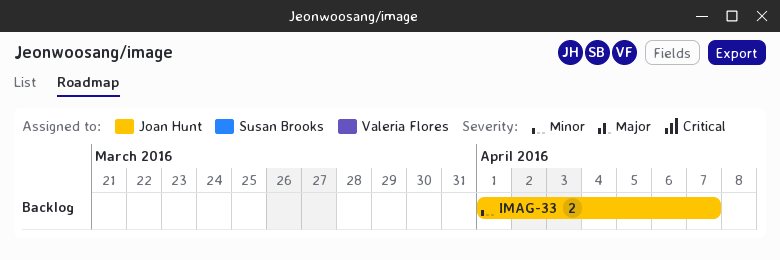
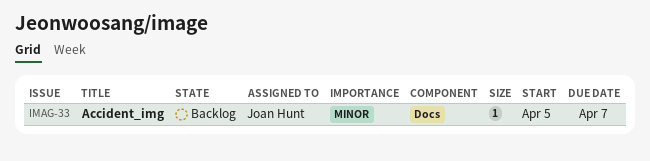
IMAG-33, estimate: 2 -> 1
IMAG-33, start: Apr 1 -> Apr 5

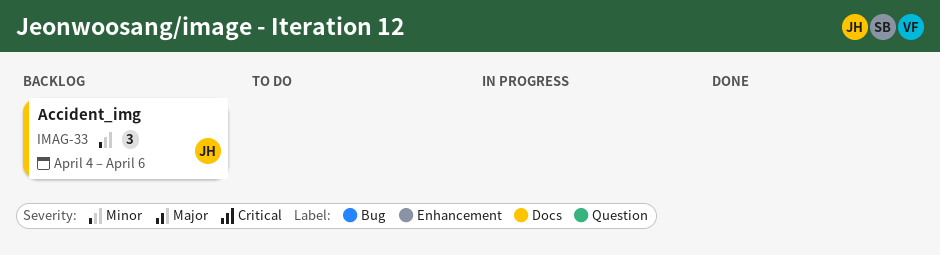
IMAG-33, estimate: 1 -> 3
IMAG-33, start: Apr 5 -> Apr 4
IMAG-33, due: Apr 7 -> Apr 6

